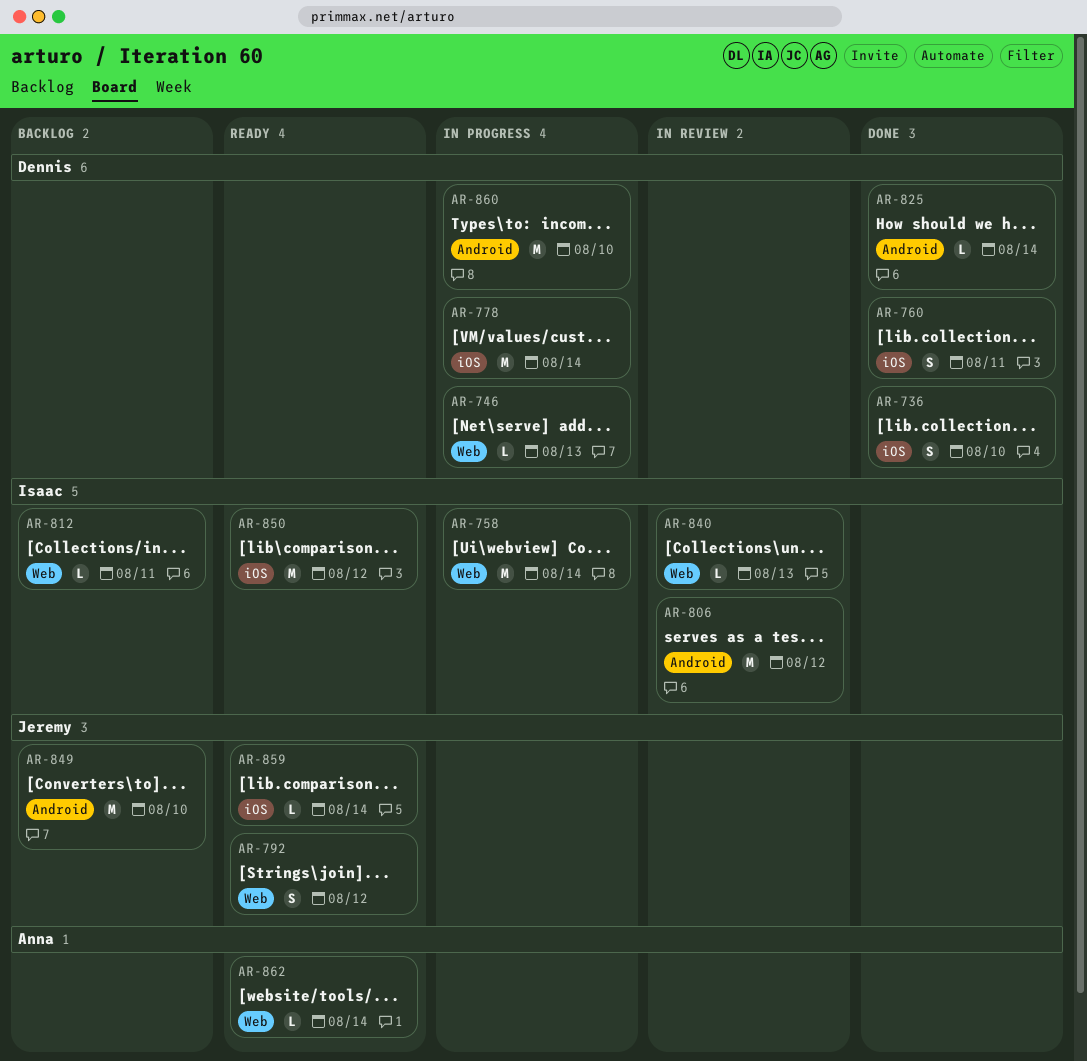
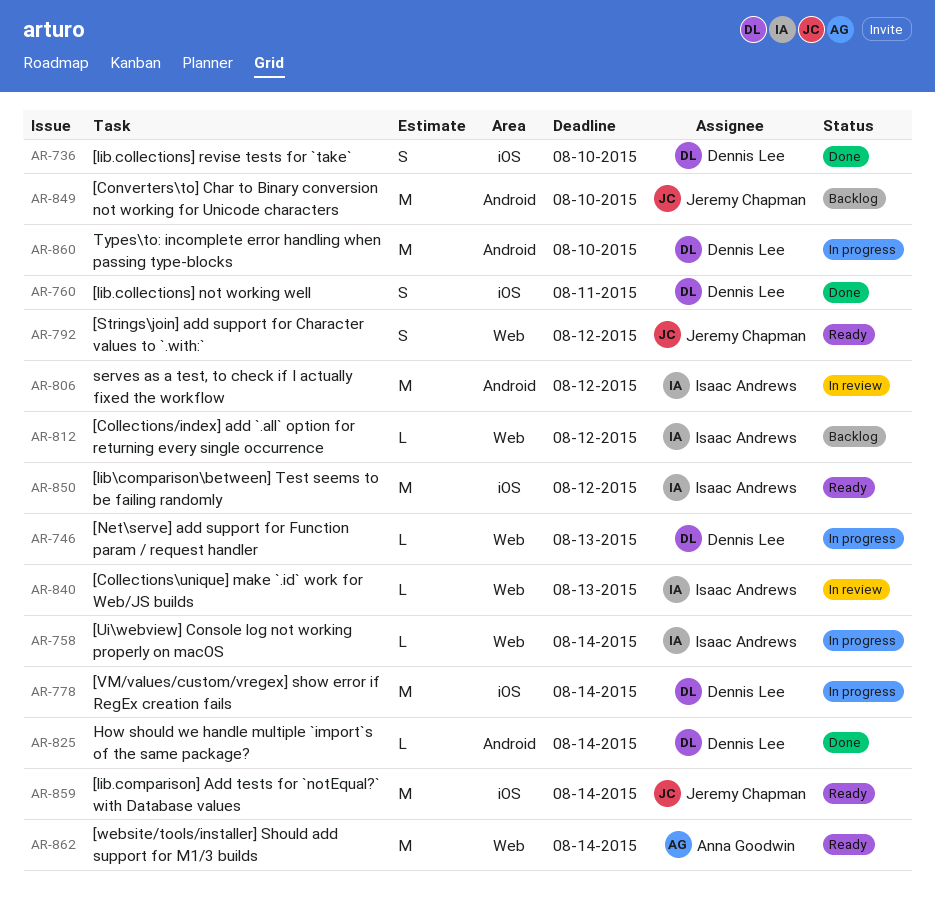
AR-758, estimate: M -> L
AR-812, due: Aug 11 -> Aug 12
AR-859, estimate: L -> M
AR-862, estimate: L -> M

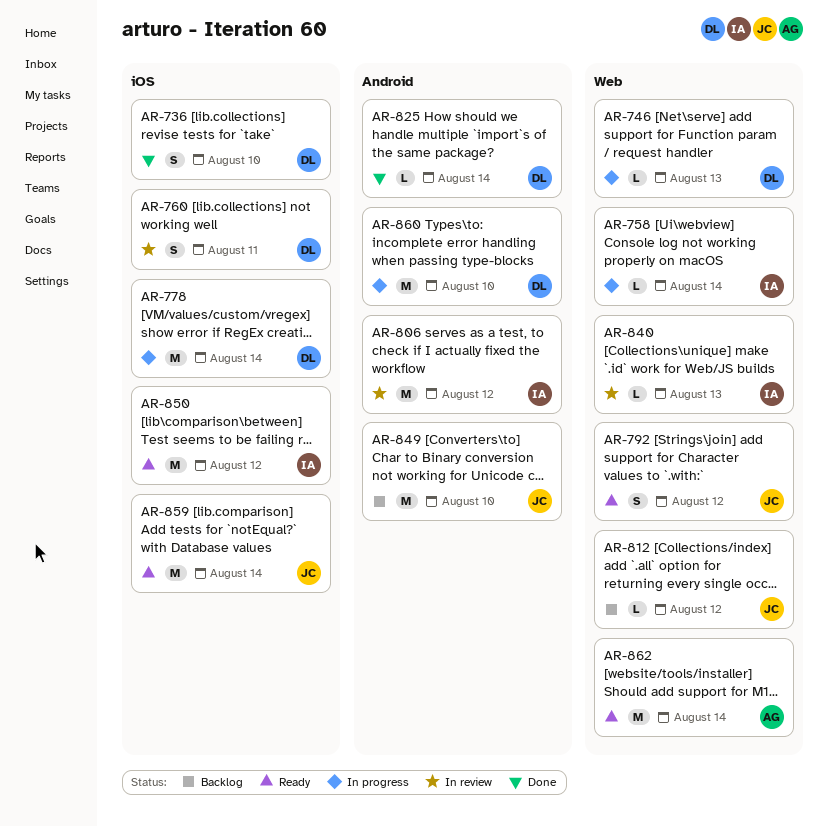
AR-760, status: Done -> In review
AR-812, owner: Isaac Andrews -> Jeremy Chapman

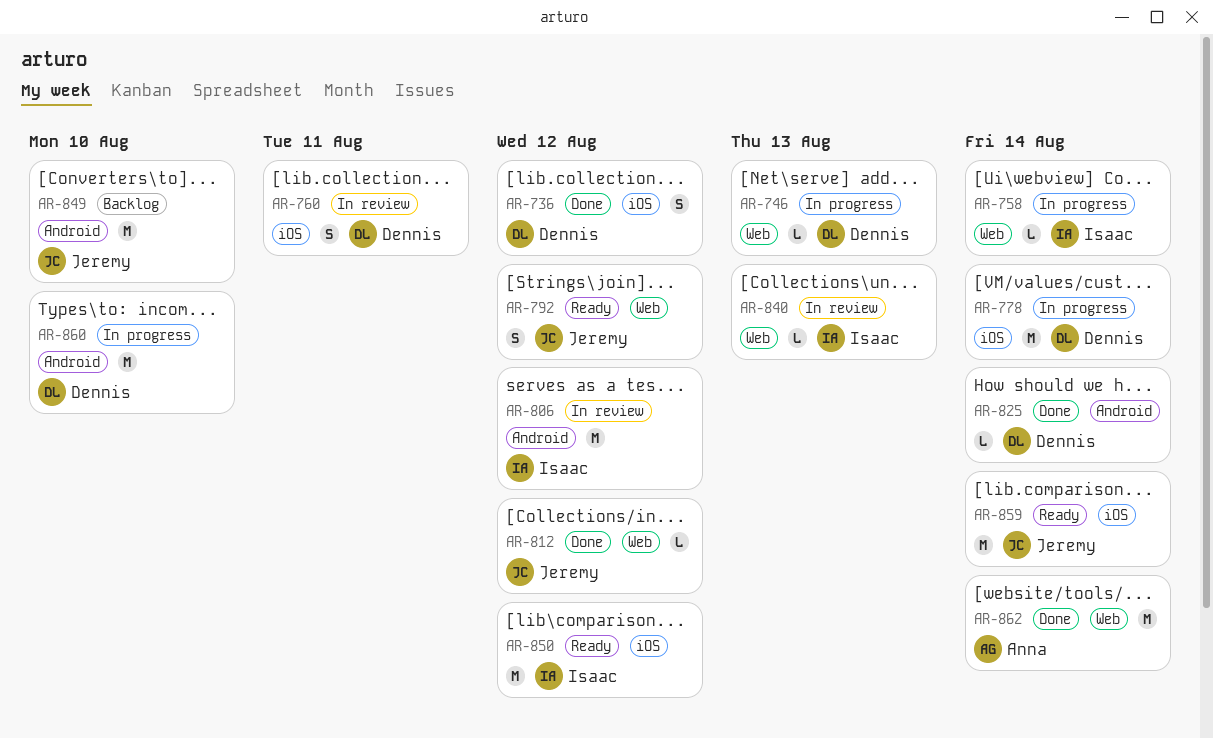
AR-736, due: Aug 10 -> Aug 12
AR-812, status: Backlog -> Done
AR-862, status: Ready -> Done

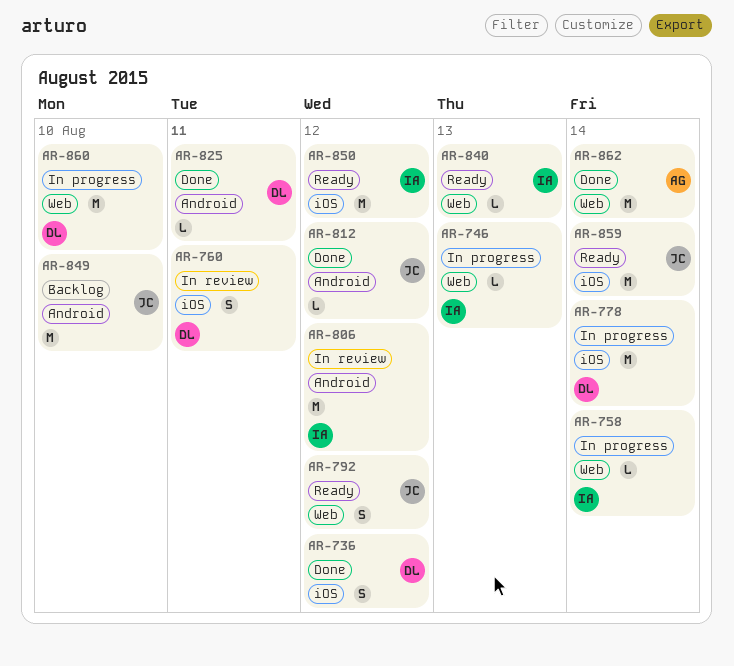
AR-746, owner: Dennis -> Isaac
AR-812, label: Web -> Android
AR-825, due: Aug 14 -> Aug 11
AR-840, status: In review -> Ready
AR-860, label: Android -> Web

